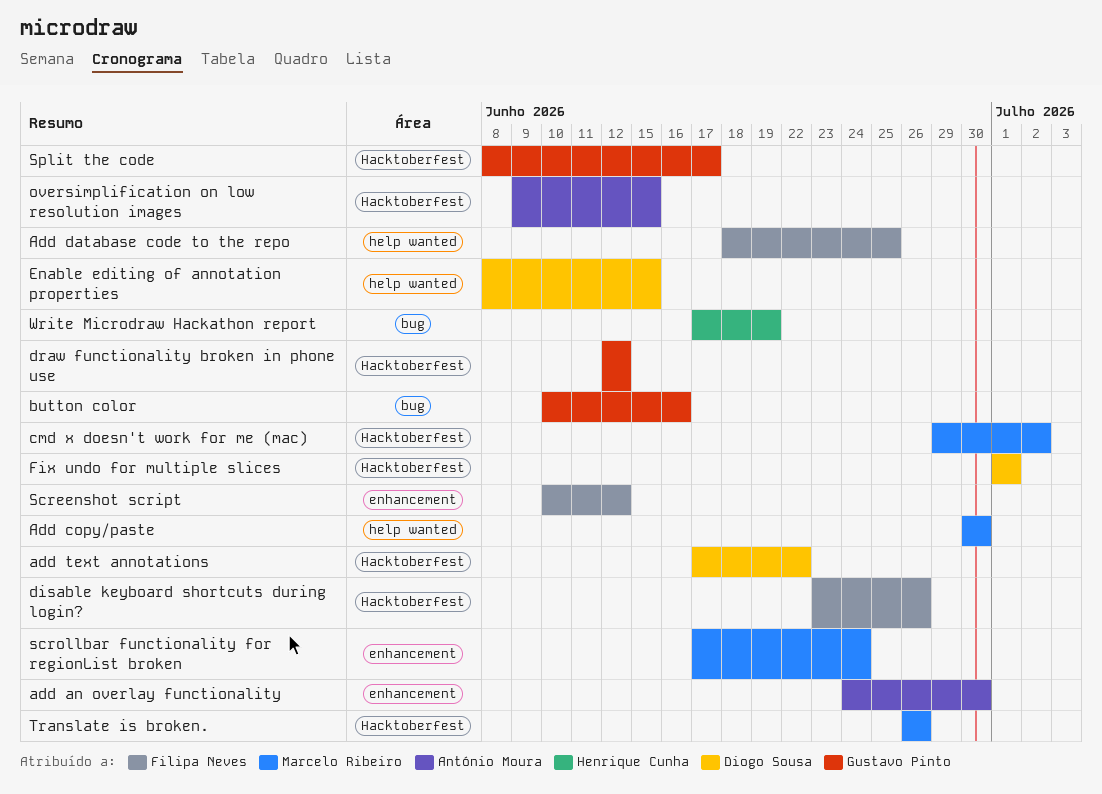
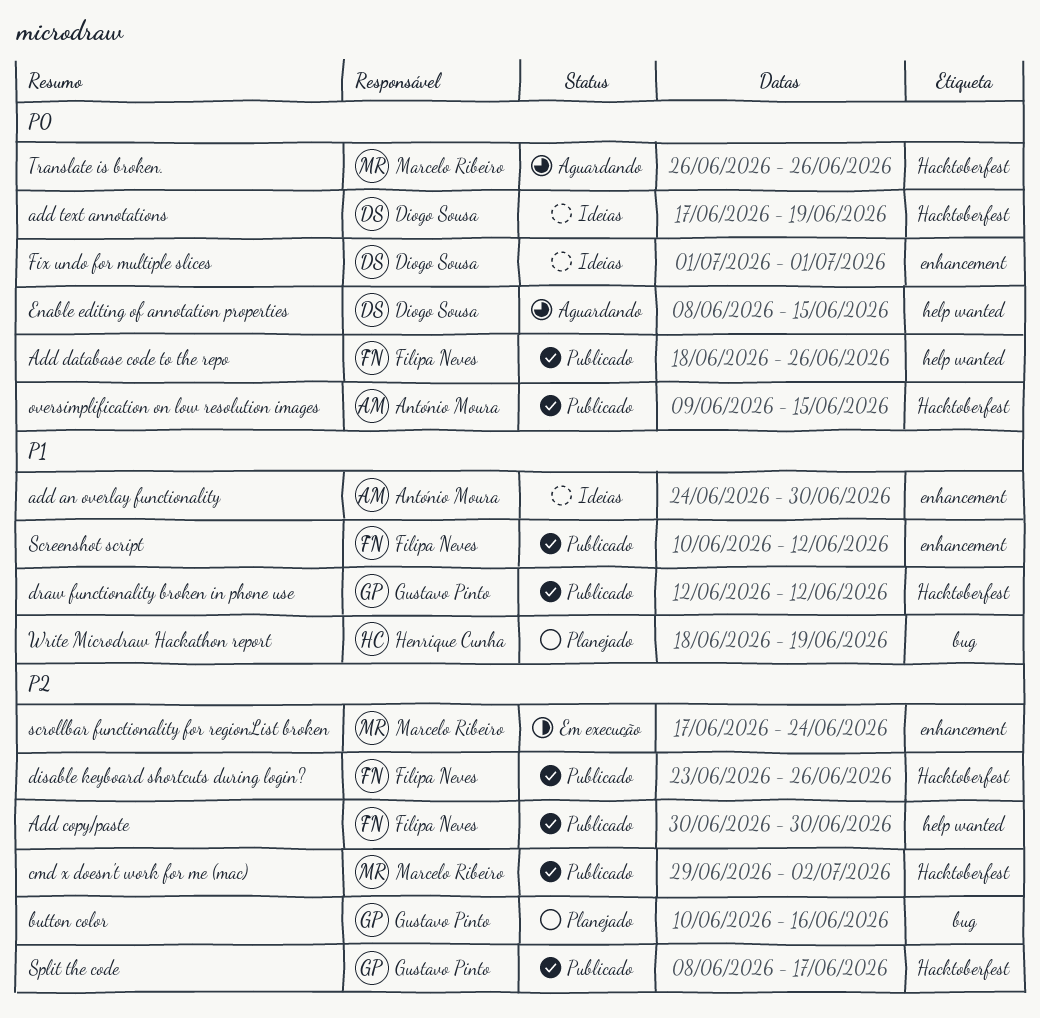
Add copy/paste, owner: Marcelo Ribeiro -> Filipa Neves
Add database code to the repo, due: Jun 25 -> Jun 26
add text annotations, due: Jun 22 -> Jun 19
Fix undo for multiple slices, label: Hacktoberfest -> enhancement
Write Microdraw Hackathon report, start: Jun 17 -> Jun 18

